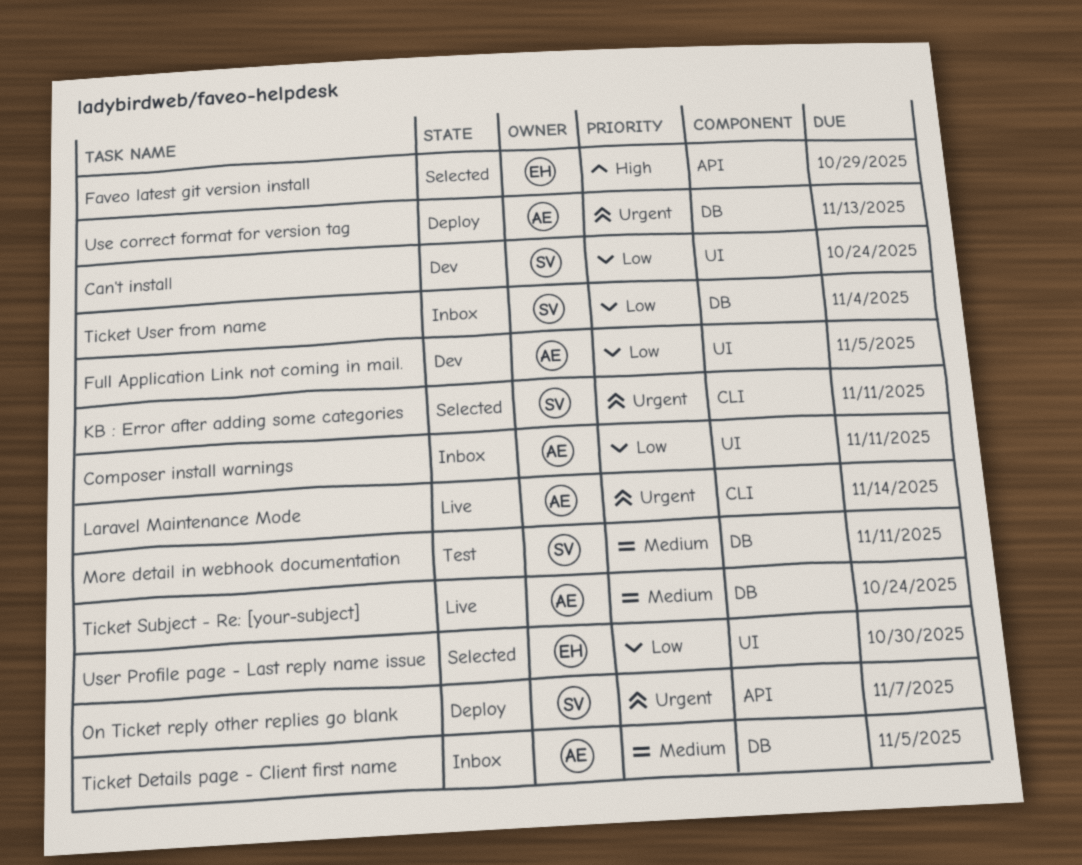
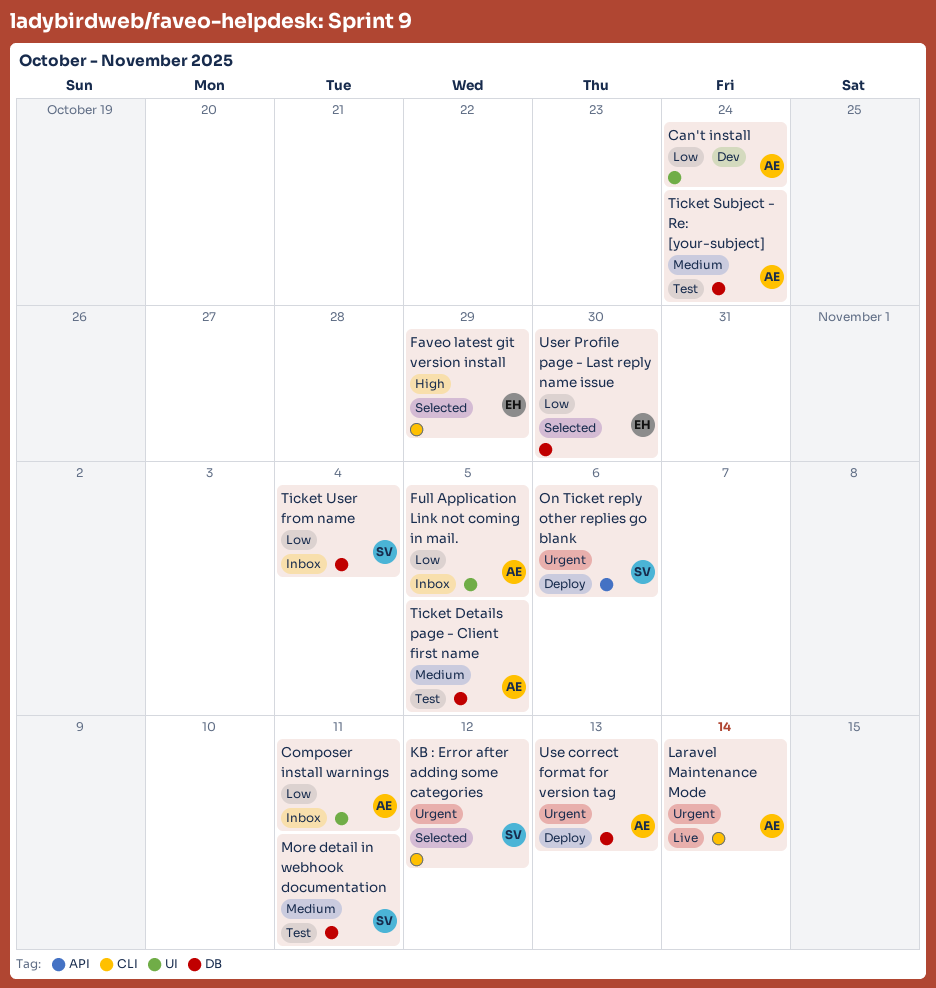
Can't install, owner: SV -> AE
Faveo latest git version install, label: API -> CLI
Full Application Link not coming in mail., status: Dev -> Inbox
KB : Error after adding some categories, due: Nov 11 -> Nov 12
On Ticket reply other replies go blank, due: Nov 7 -> Nov 6
Ticket Details page - Client first name, status: Inbox -> Test
Ticket Subject - Re: [your-subject], status: Live -> Test
User Profile page - Last reply name issue, label: UI -> DB

